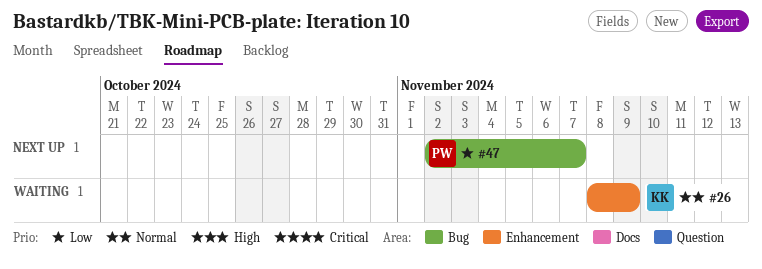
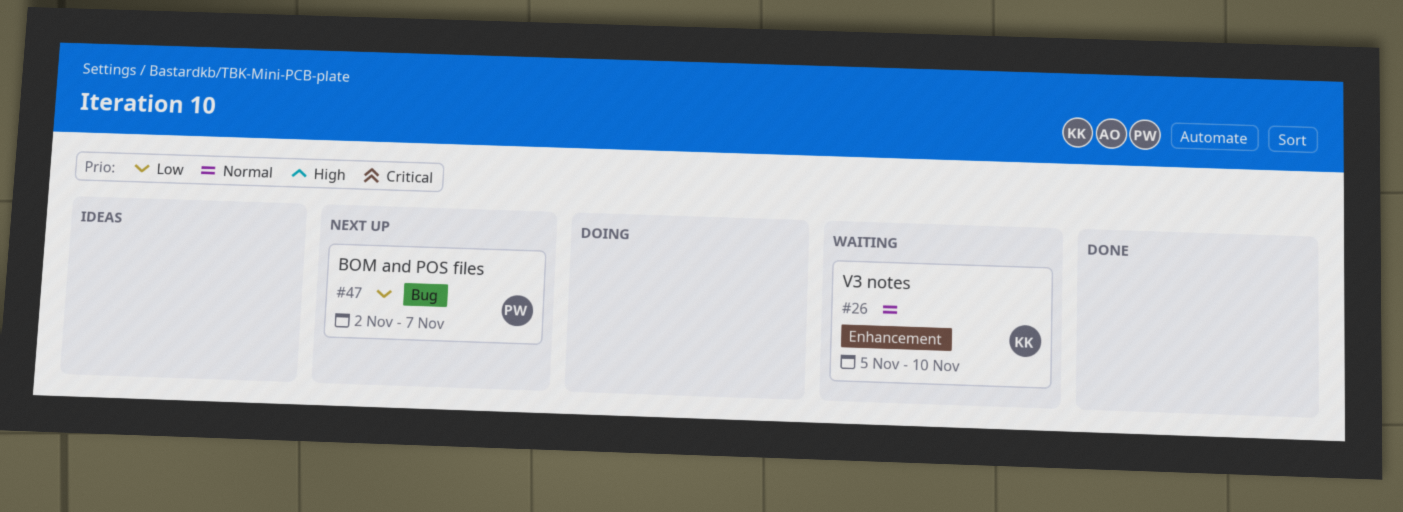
#26, start: Nov 8 -> Nov 5
#26, due: Nov 9 -> Nov 10

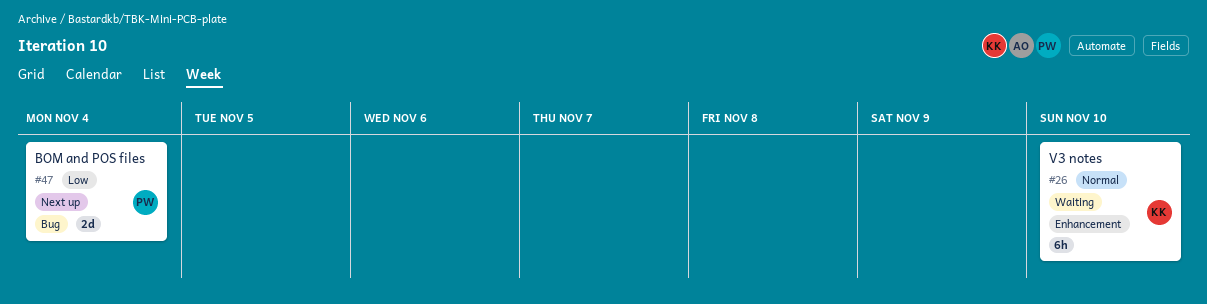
#47, due: Nov 7 -> Nov 4

